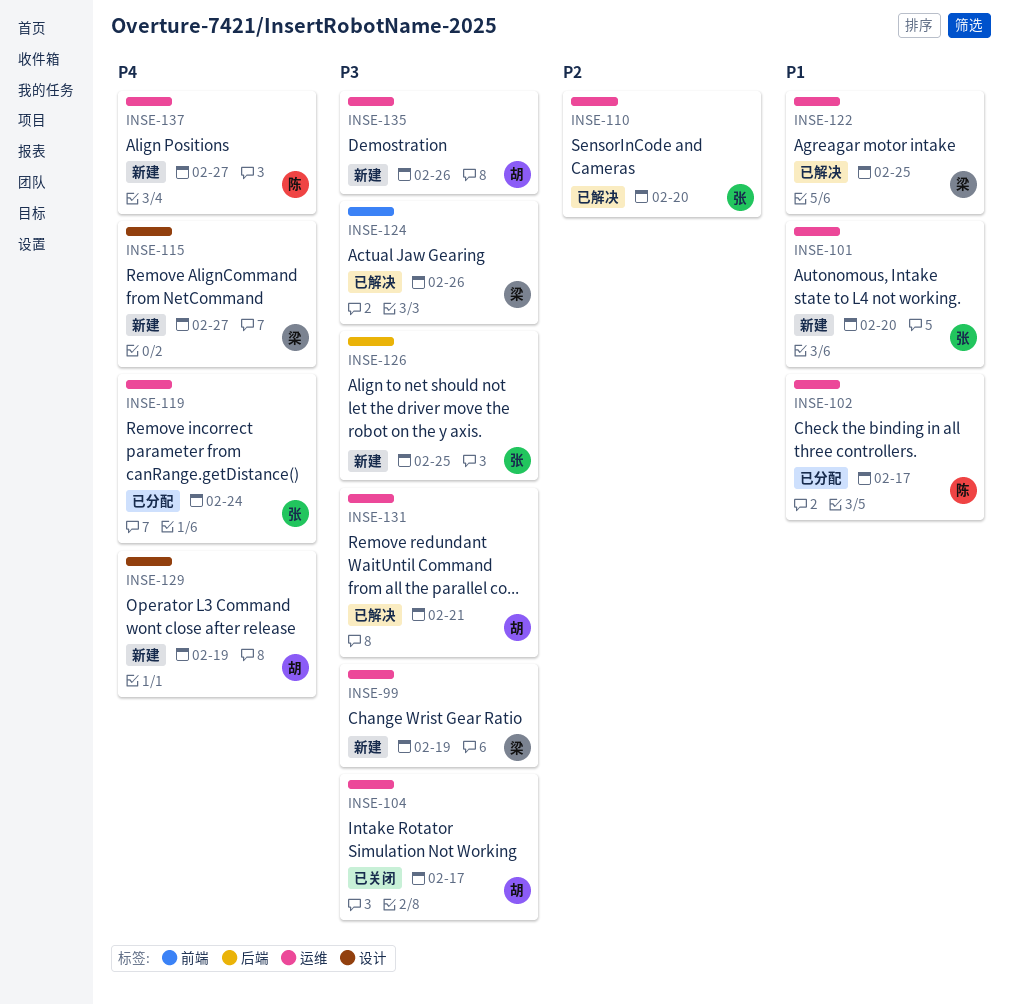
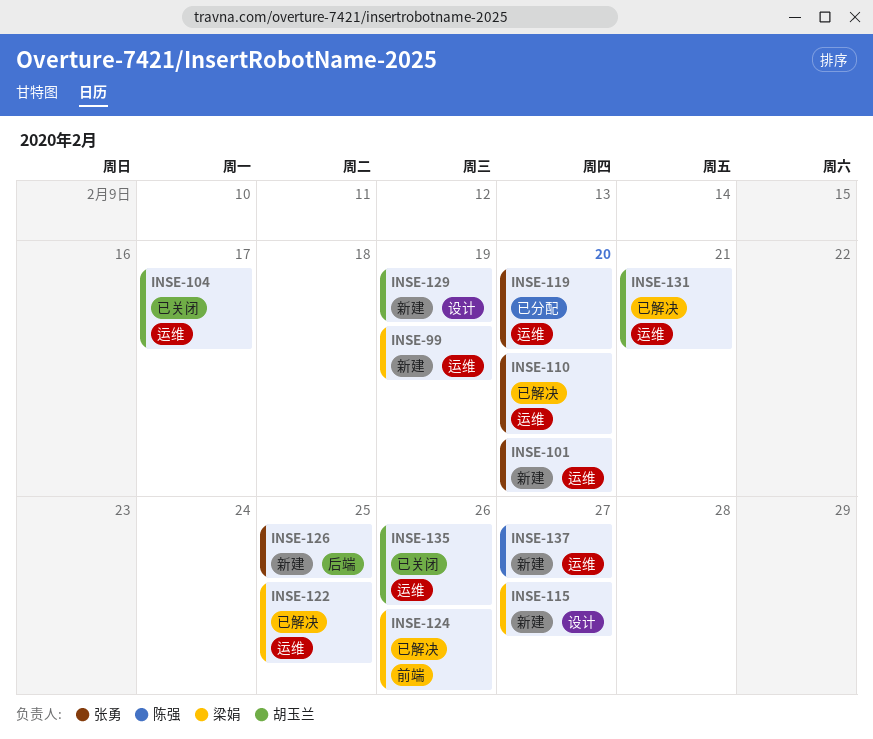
INSE-102: present -> none
INSE-119, due: Feb 24 -> Feb 20
INSE-135, status: 新建 -> 已关闭

